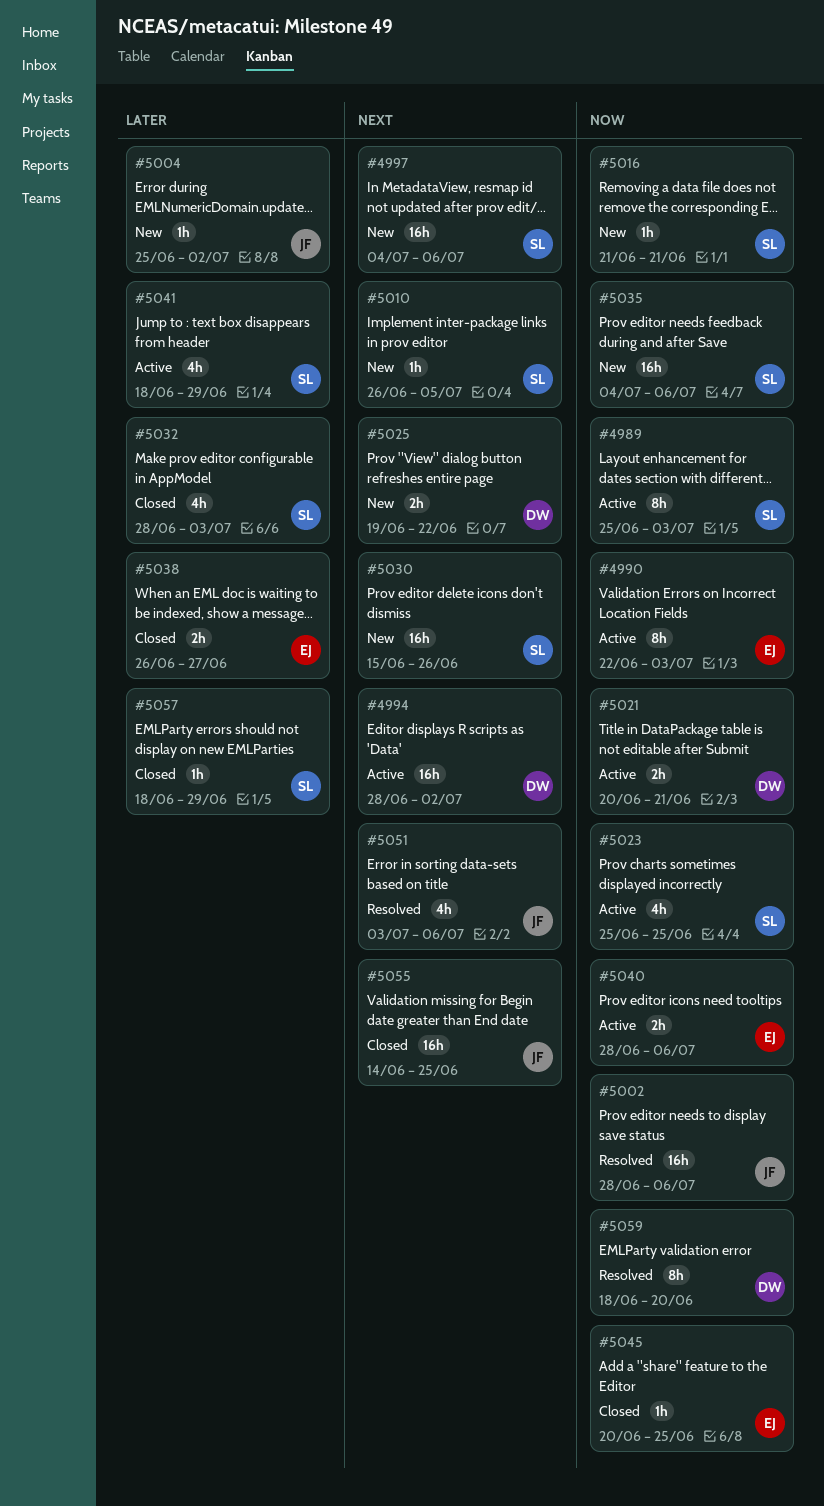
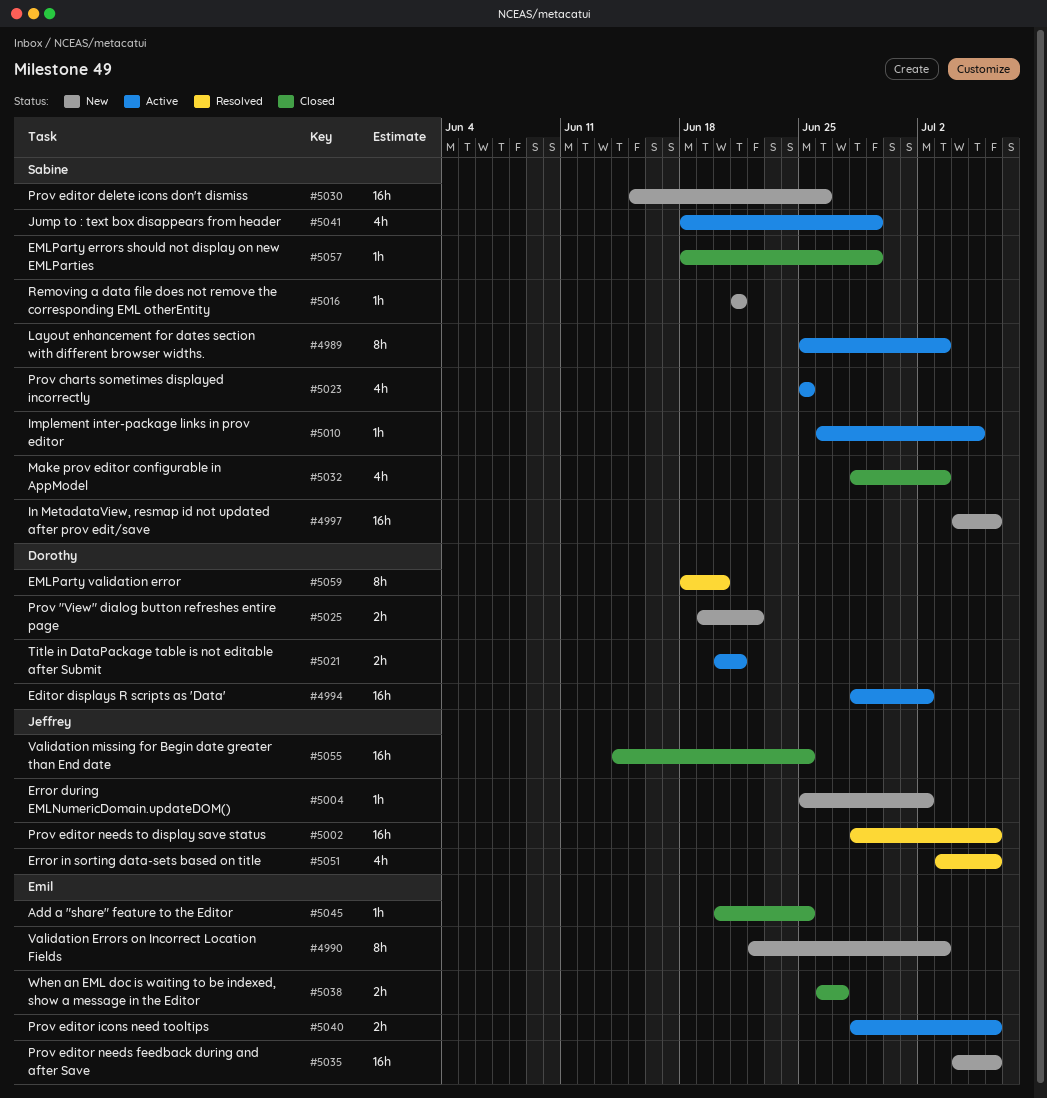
#4990, status: Active -> New
#5010, status: New -> Active
#5035, owner: Sabine -> Emil

